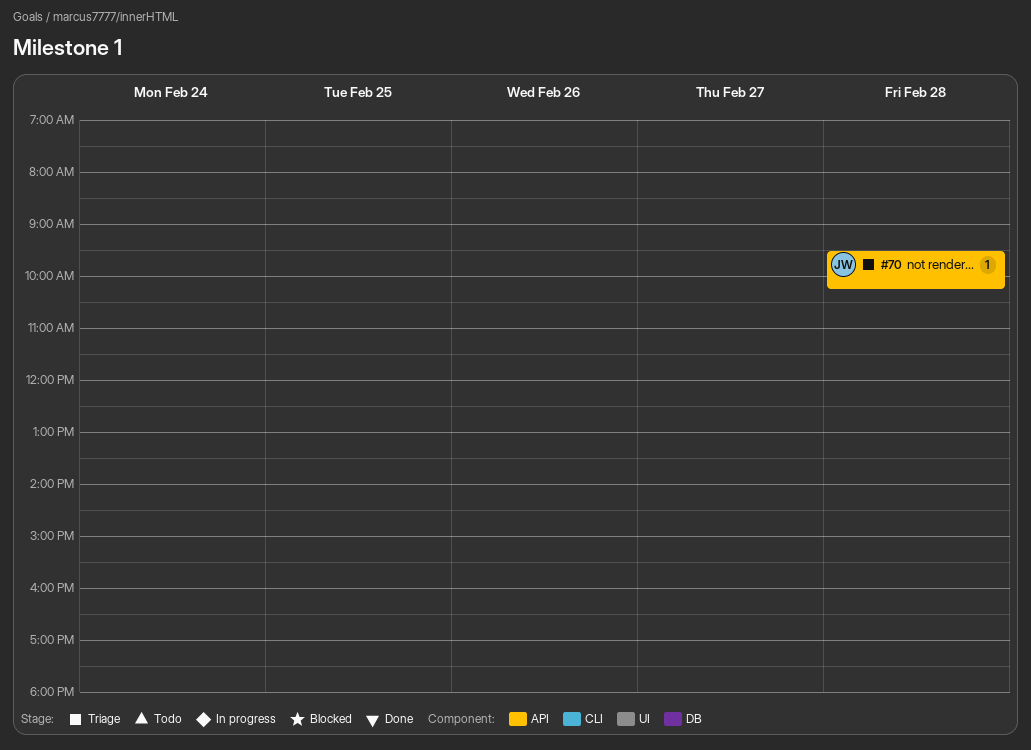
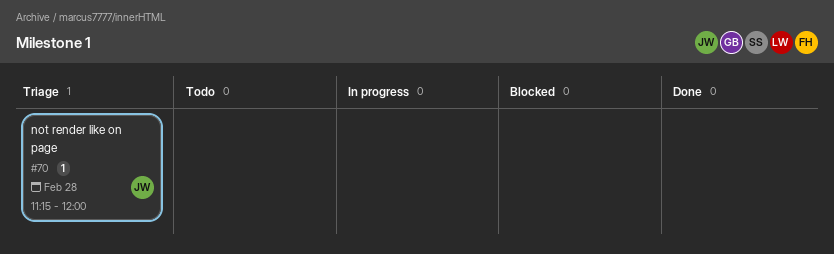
#70, begins: 09:30 -> 11:15
#70, ends: 10:15 -> 12:00

